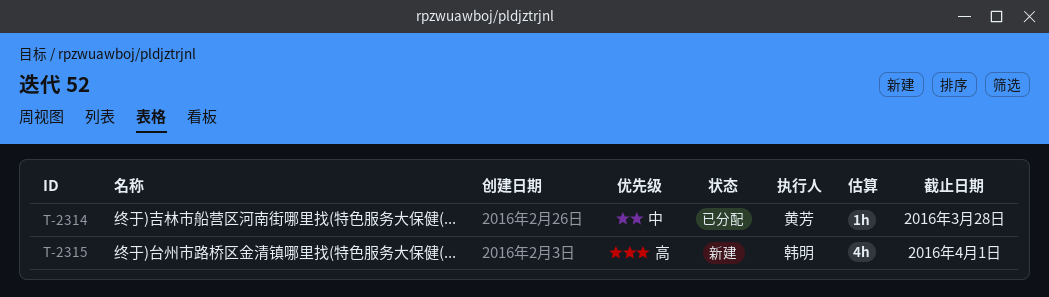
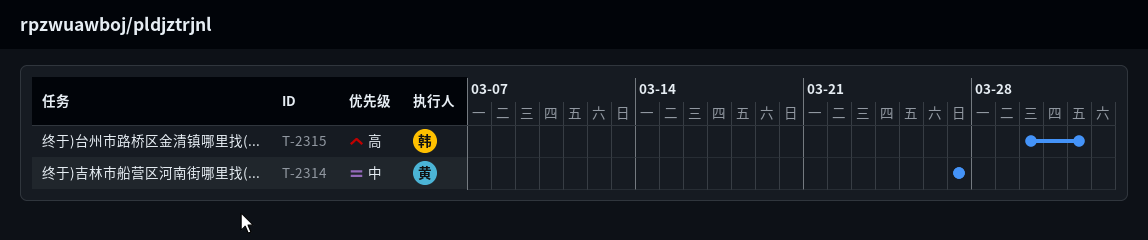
T-2314, due: Mar 28 -> Mar 27

